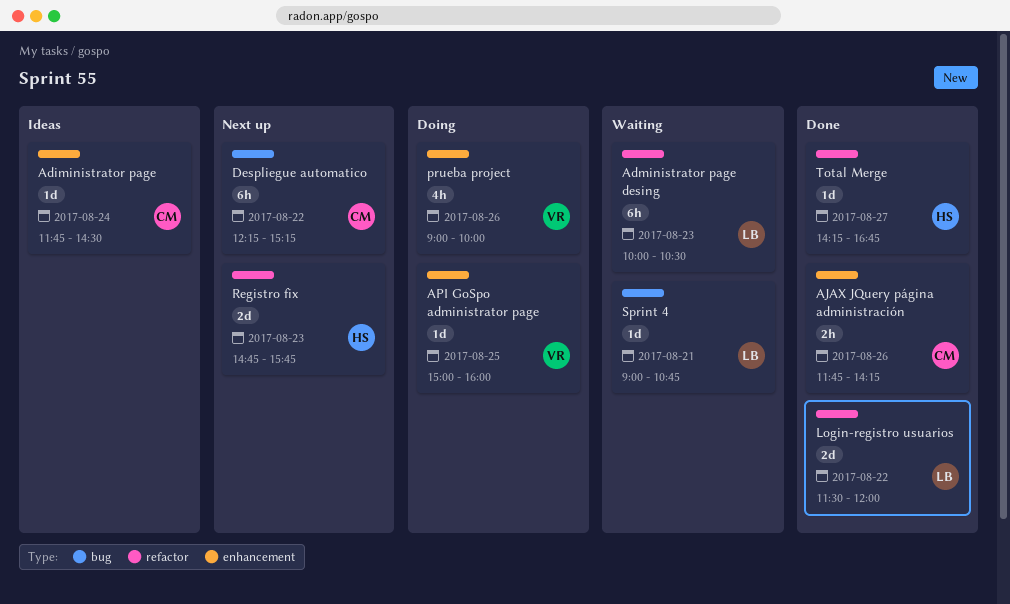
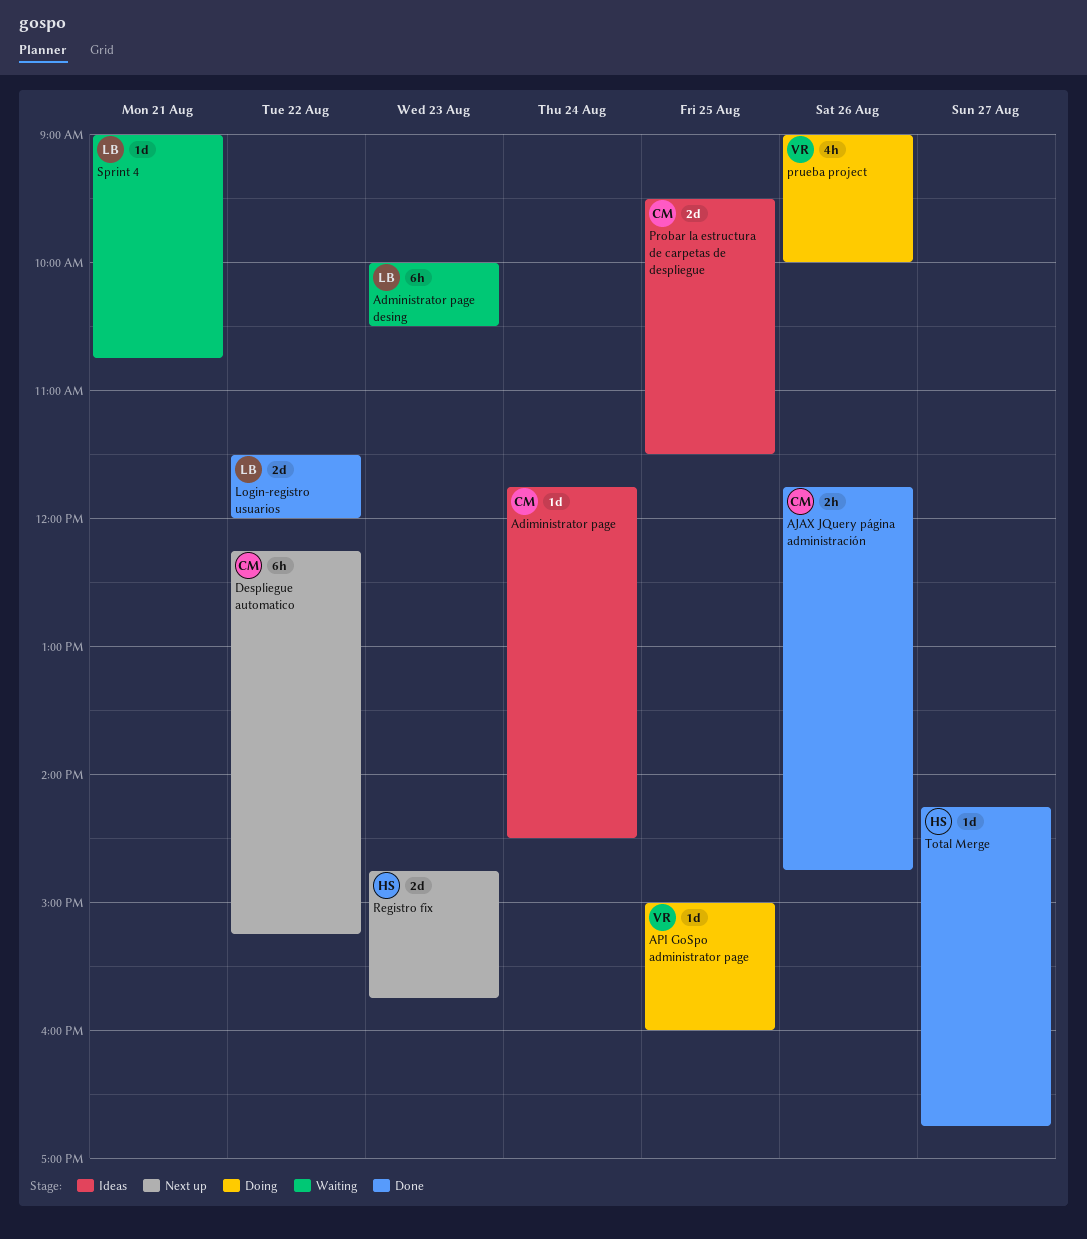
AJAX JQuery página administración, ends: 14:15 -> 14:45
Probar la estructura de carpetas de despliegue: none -> present

